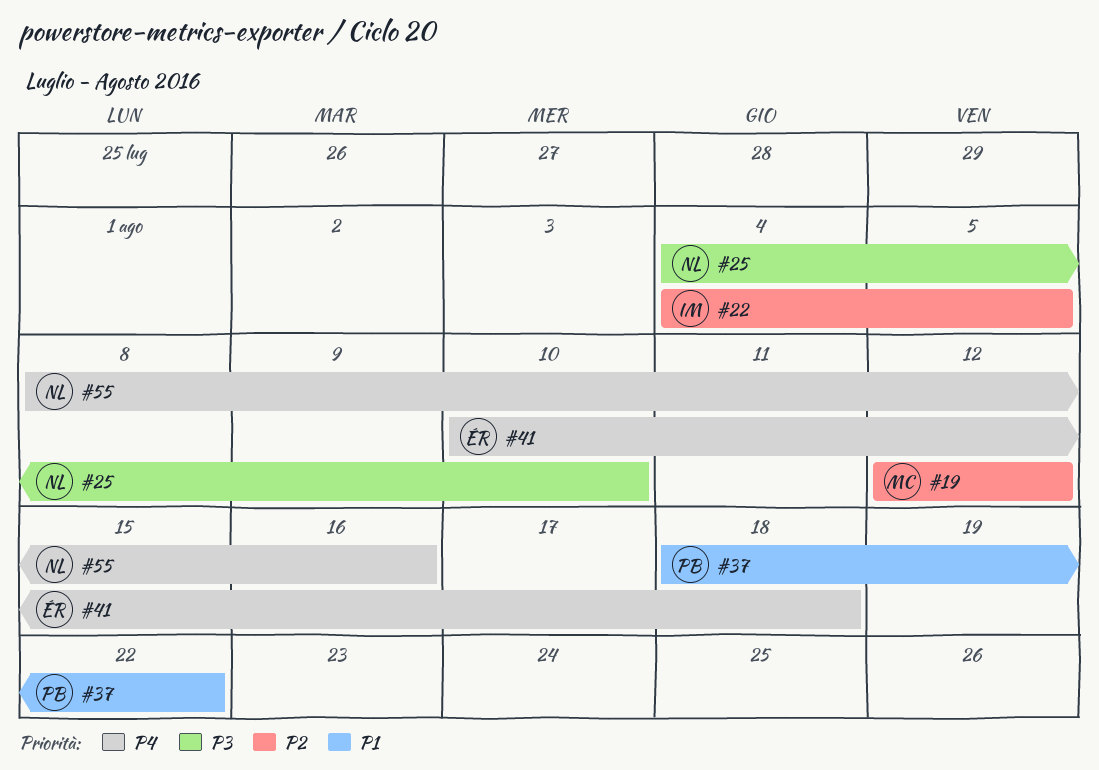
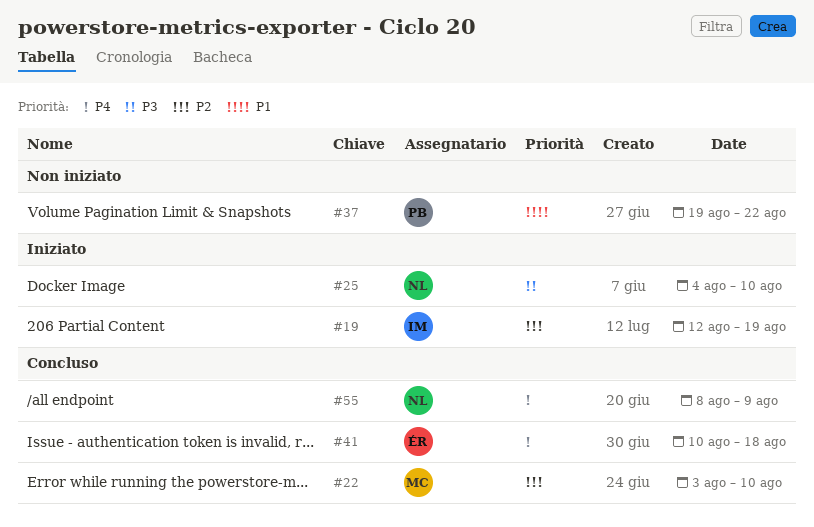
#19, owner: MC -> IM
#19, due: Aug 12 -> Aug 19
#22, owner: IM -> MC
#22, start: Aug 4 -> Aug 3
#22, due: Aug 5 -> Aug 10
#37, start: Aug 18 -> Aug 19
#55, due: Aug 16 -> Aug 9

